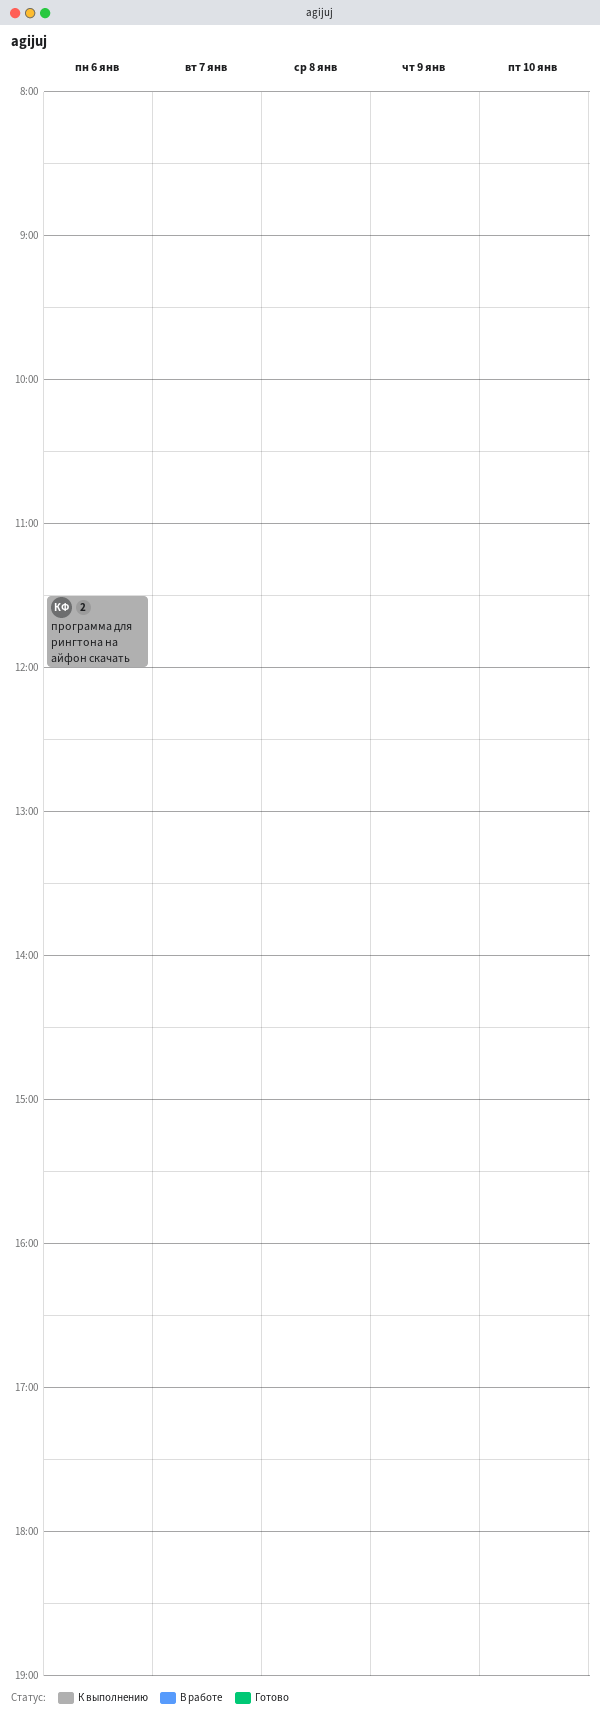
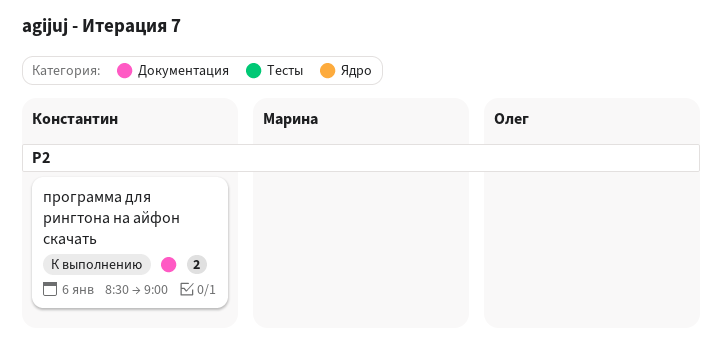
программа для рингтона на айфон скачать, begins: 11:30 -> 08:30
программа для рингтона на айфон скачать, ends: 12:00 -> 09:00

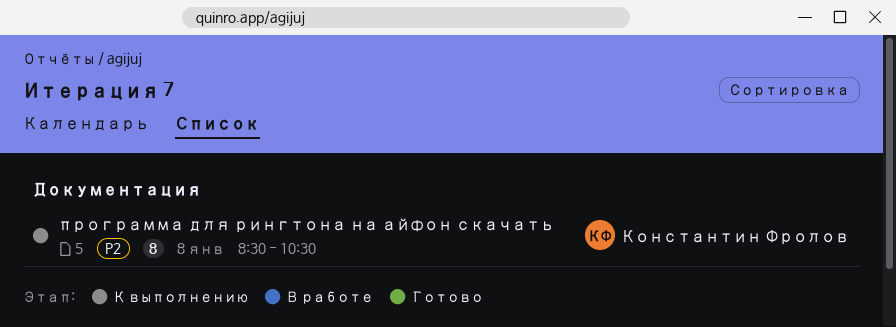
программа для рингтона на айфон скачать, estimate: 2 -> 8
программа для рингтона на айфон скачать, day: Jan 6 -> Jan 8
программа для рингтона на айфон скачать, ends: 09:00 -> 10:30

